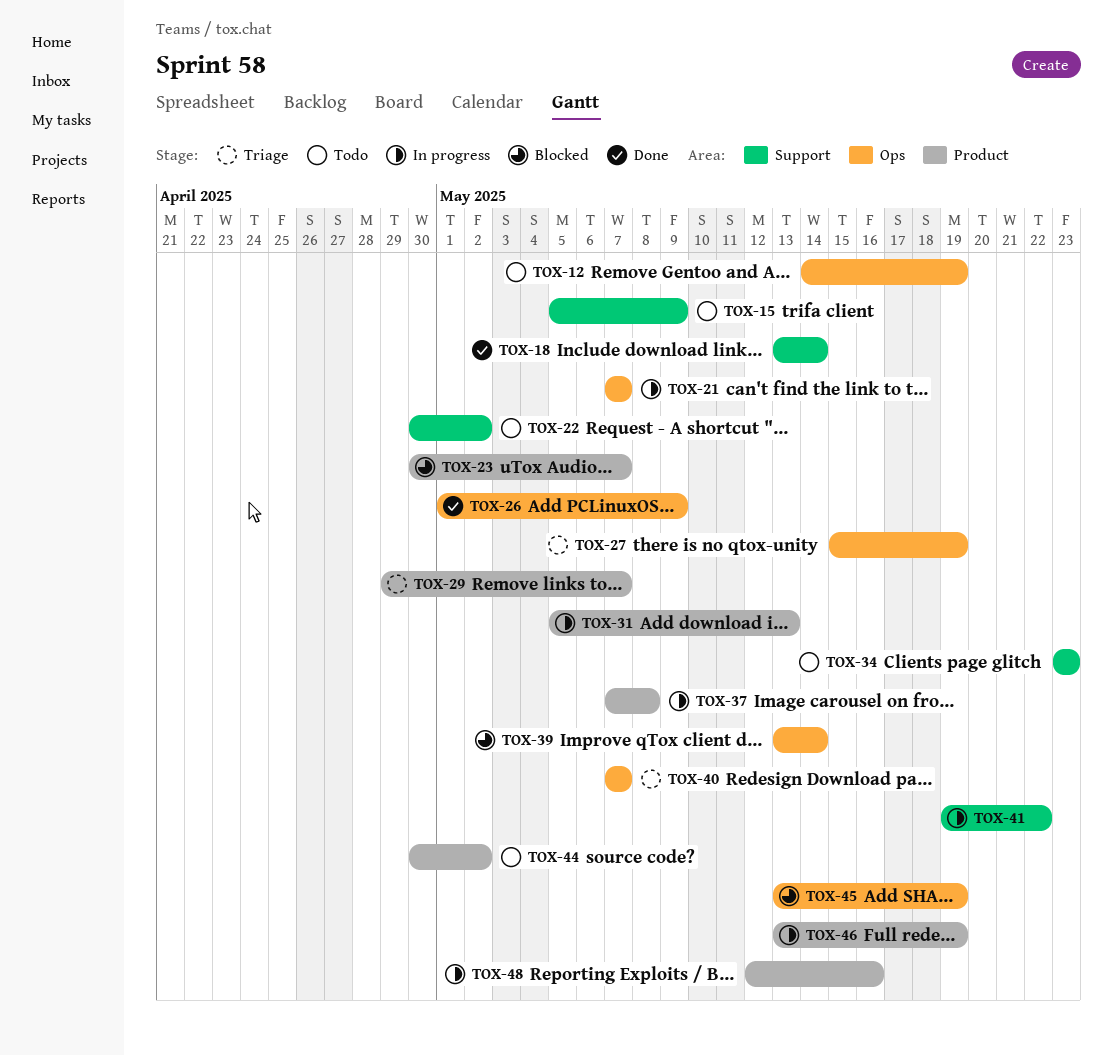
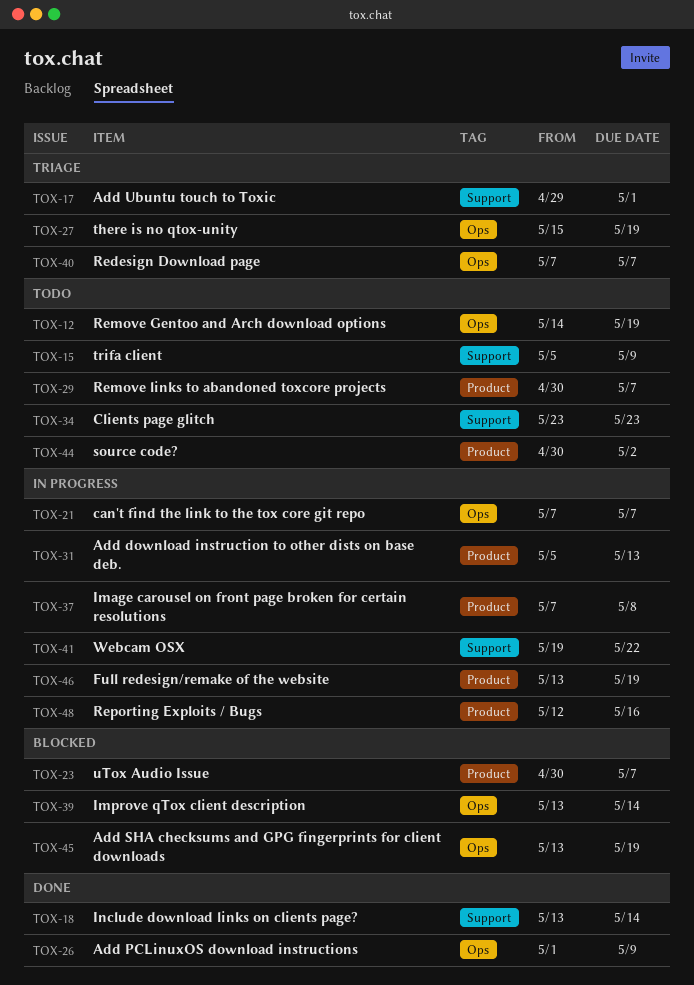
TOX-17: none -> present
TOX-22: present -> none
TOX-29, status: Triage -> Todo
TOX-29, start: Apr 29 -> Apr 30

